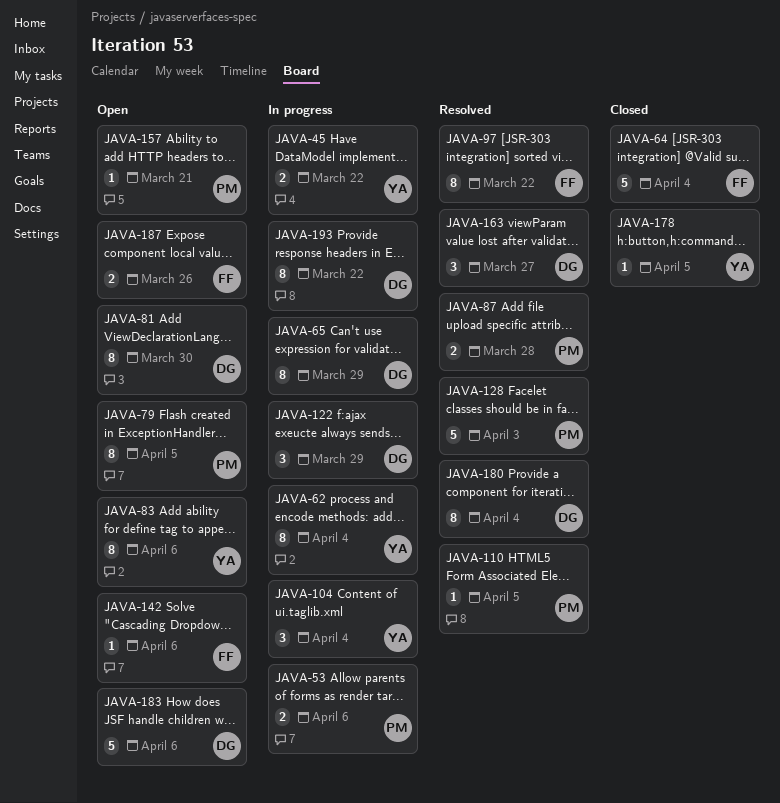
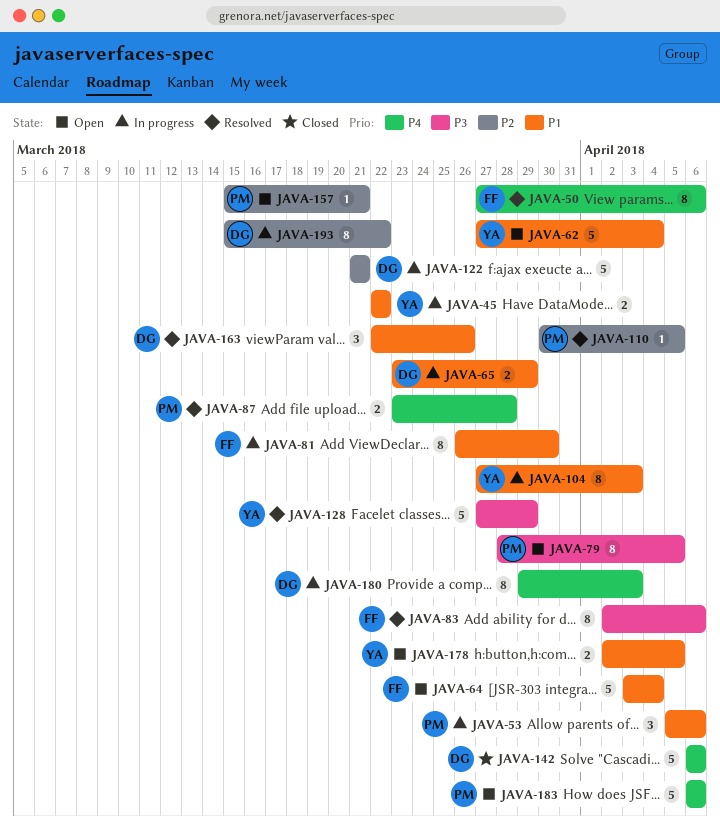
JAVA-50: none -> present
JAVA-53, estimate: 2 -> 3
JAVA-62, status: In progress -> Open
JAVA-62, estimate: 8 -> 5
JAVA-64, status: Closed -> Open
JAVA-65, estimate: 8 -> 2
JAVA-81, status: Open -> In progress
JAVA-81, owner: DG -> FF
JAVA-83, status: Open -> Resolved
JAVA-83, owner: YA -> FF
JAVA-97: present -> none
JAVA-104, estimate: 3 -> 8
JAVA-104, due: Apr 4 -> Apr 3
JAVA-122, estimate: 3 -> 5
JAVA-122, due: Mar 29 -> Mar 21
JAVA-128, owner: PM -> YA
JAVA-128, due: Apr 3 -> Mar 29
JAVA-142, status: Open -> Closed
JAVA-142, owner: FF -> DG
JAVA-142, estimate: 1 -> 5
JAVA-163, due: Mar 27 -> Mar 26
JAVA-178, status: Closed -> Open
JAVA-178, estimate: 1 -> 2
JAVA-180, status: Resolved -> In progress
JAVA-180, due: Apr 4 -> Apr 3
JAVA-183, owner: DG -> PM
JAVA-187: present -> none

